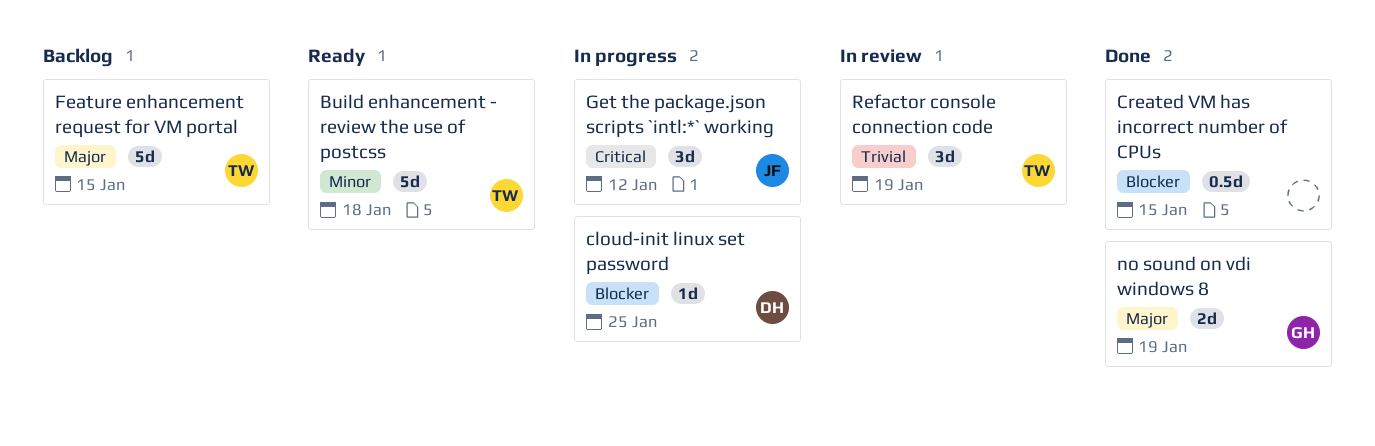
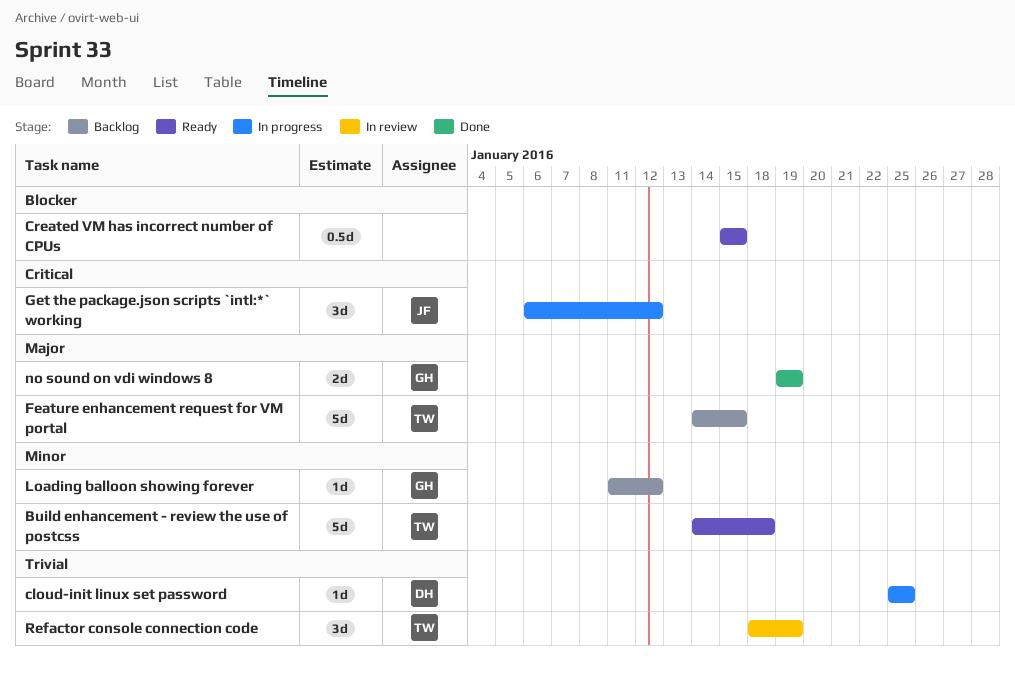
cloud-init linux set password, priority: Blocker -> Trivial
Created VM has incorrect number of CPUs, status: Done -> Ready
Loading balloon showing forever: none -> present

